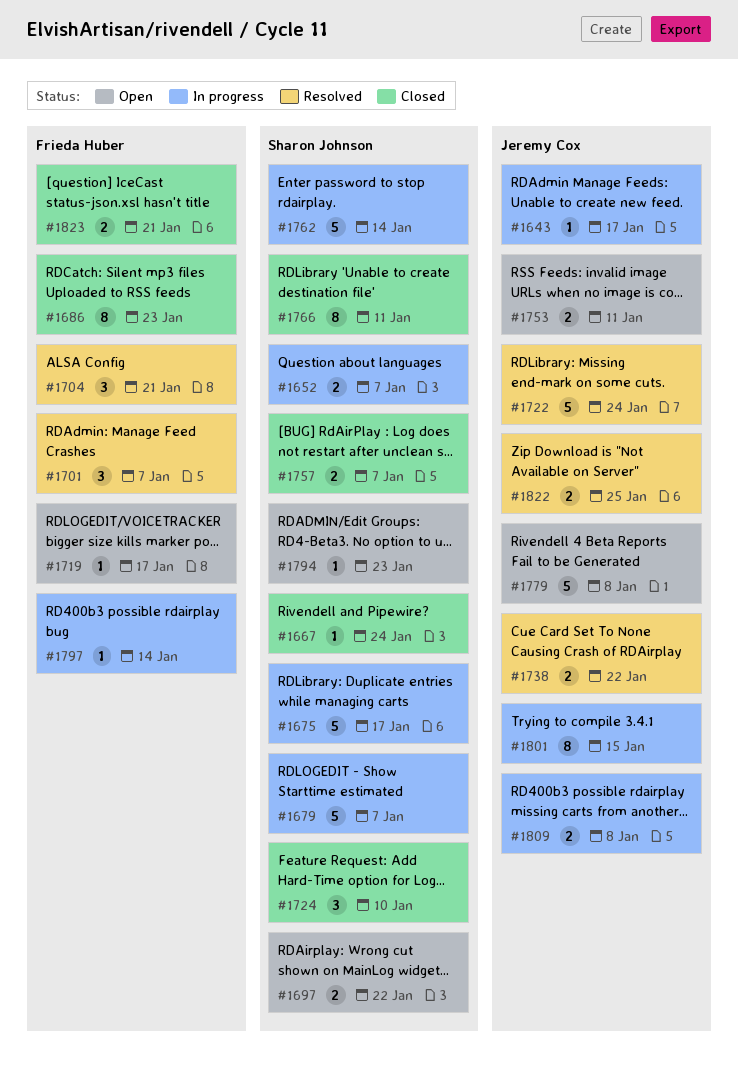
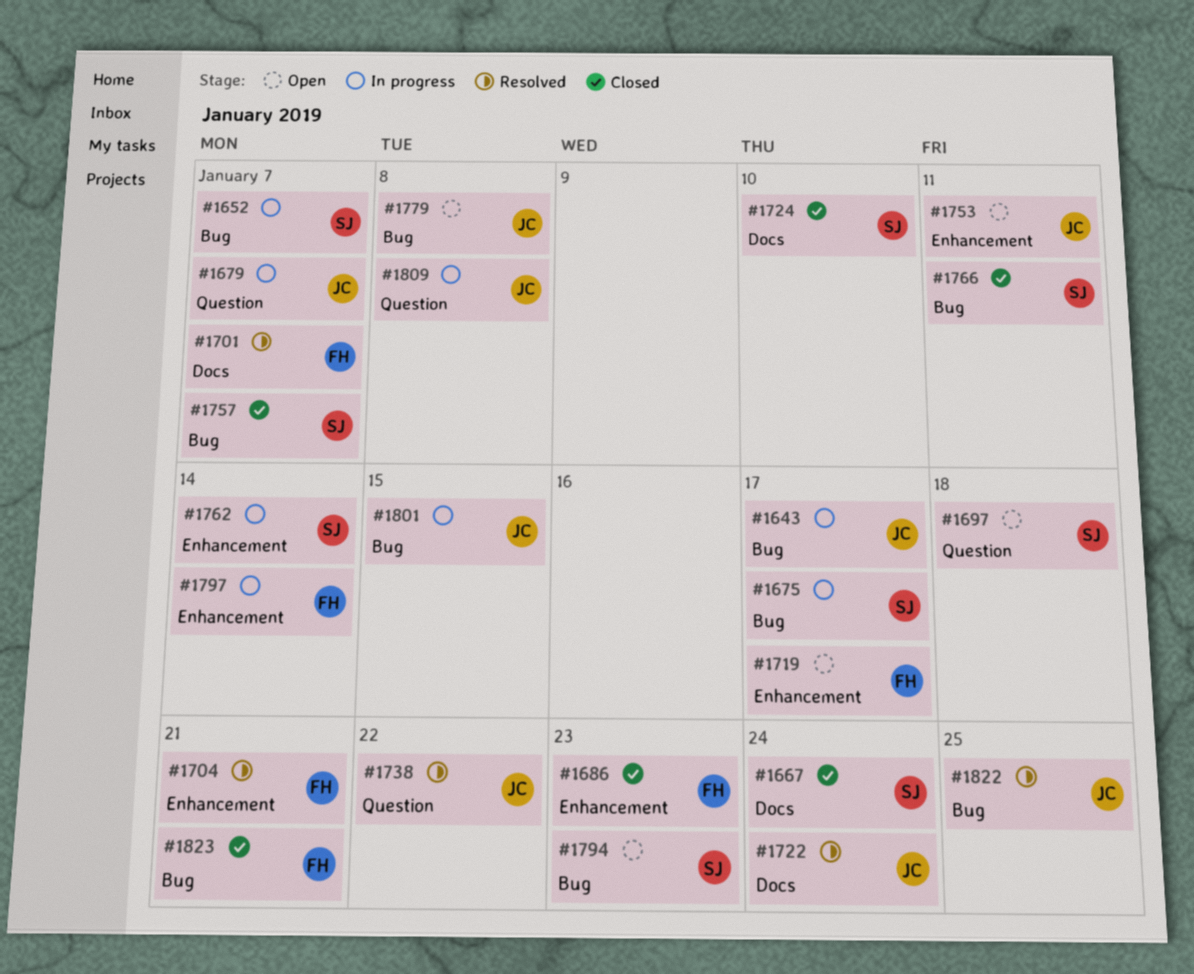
#1679, owner: Sharon Johnson -> Jeremy Cox
#1697, due: Jan 22 -> Jan 18

